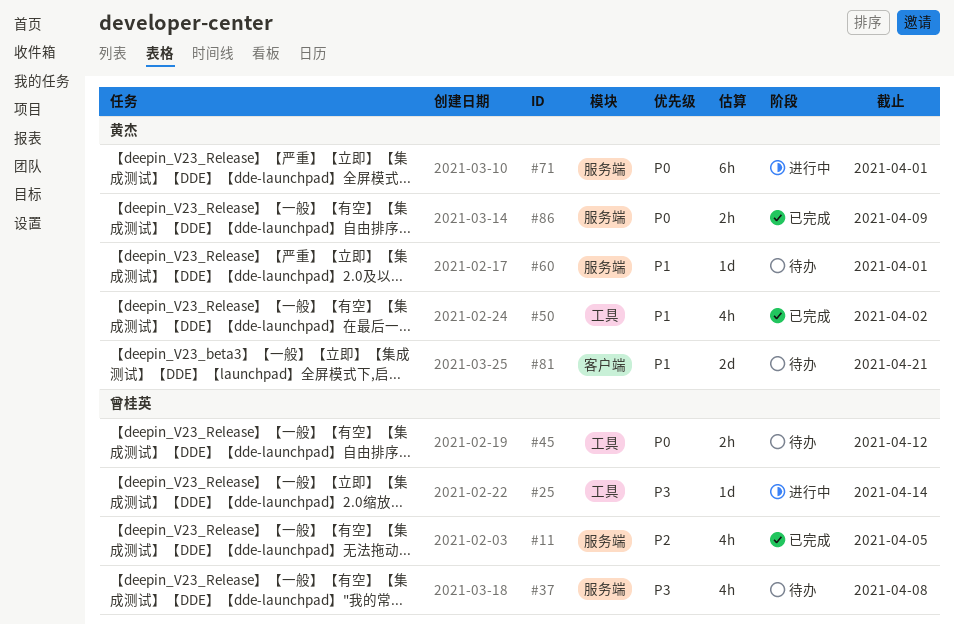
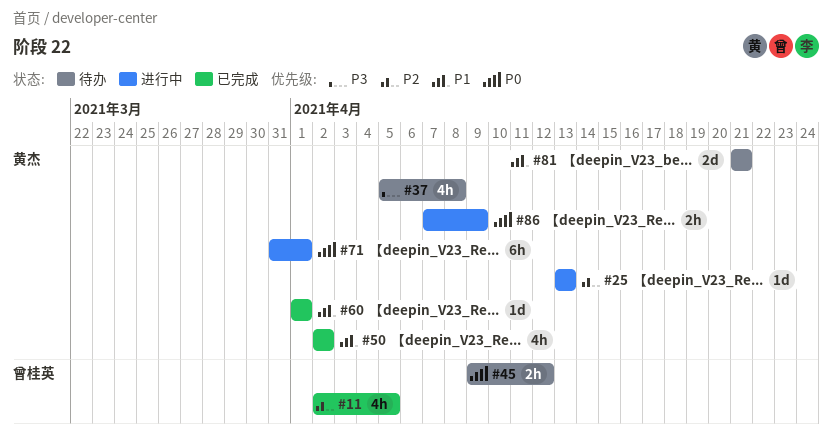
#25, owner: 曾桂英 -> 黄杰
#25, priority: P3 -> P2
#25, due: Apr 14 -> Apr 13
#37, owner: 曾桂英 -> 黄杰
#60, status: 待办 -> 已完成
#86, status: 已完成 -> 进行中

